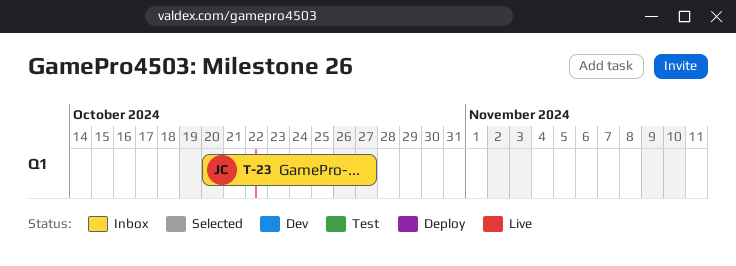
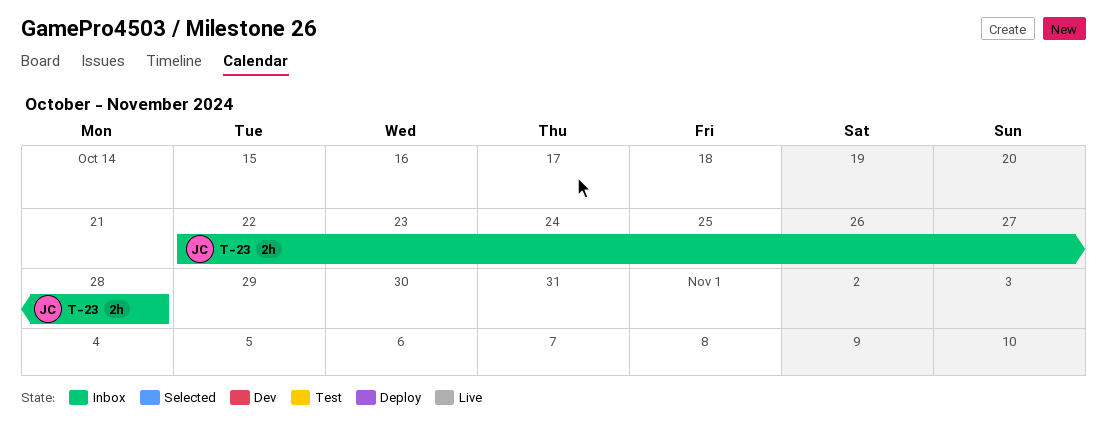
T-23, start: Oct 20 -> Oct 22
T-23, due: Oct 27 -> Oct 28

